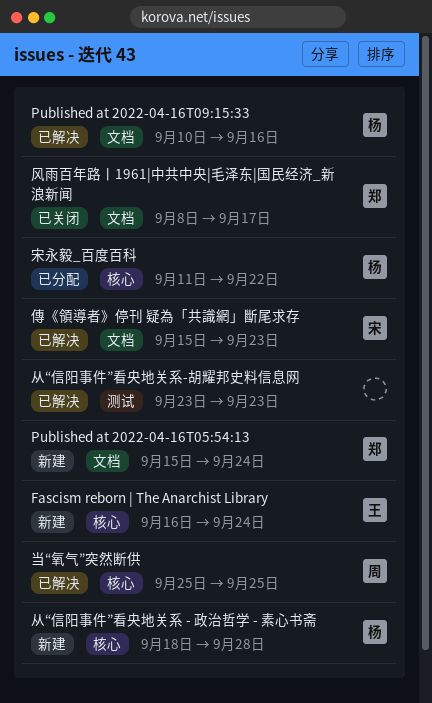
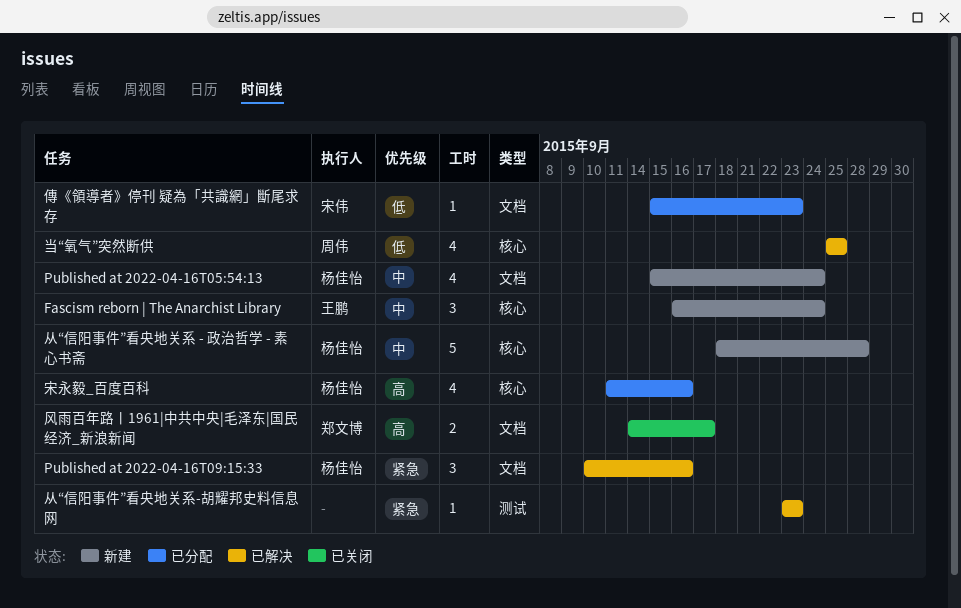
Published at 2022-04-16T05:54:13, owner: 郑文博 -> 杨佳怡
傳《領導者》停刊 疑為「共識網」斷尾求存, status: 已解决 -> 已分配
宋永毅_百度百科, due: Sep 22 -> Sep 16
风雨百年路丨1961|中共中央|毛泽东|国民经济_新浪新闻, start: Sep 8 -> Sep 14

